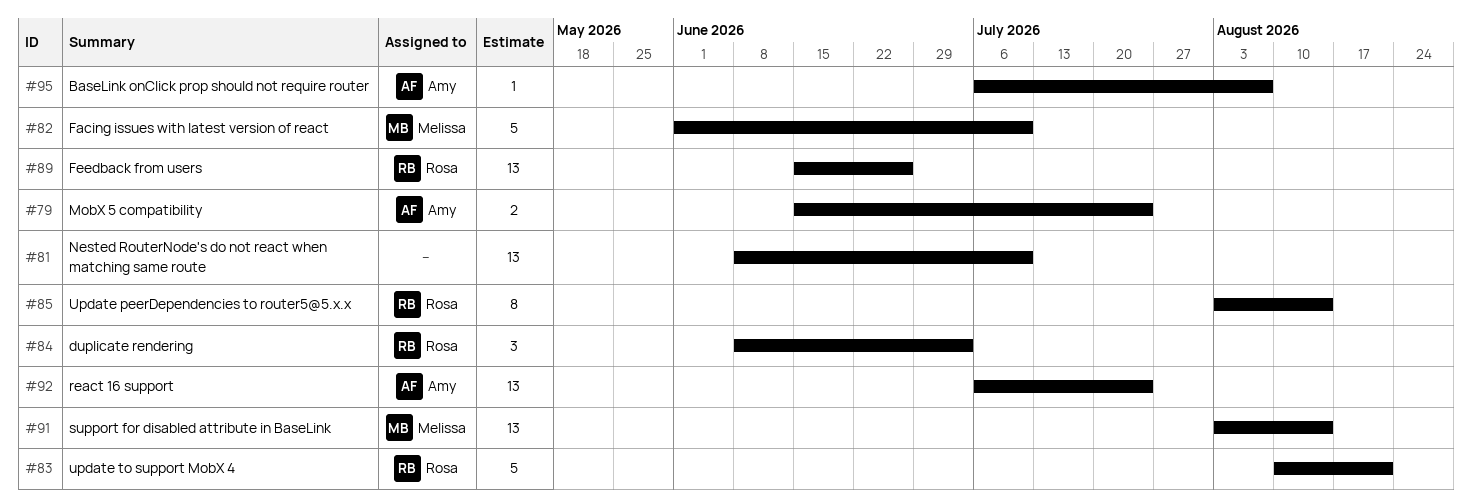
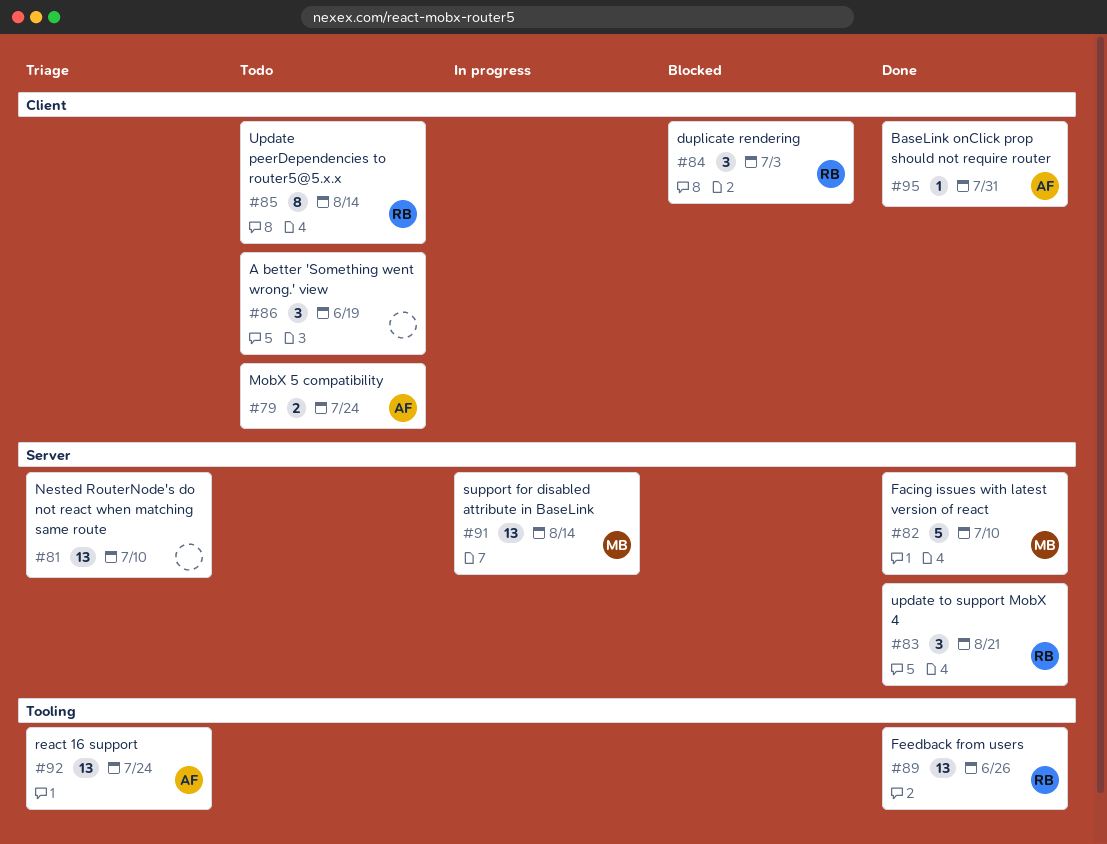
#83, estimate: 5 -> 3
#86: none -> present
#95, due: Aug 7 -> Jul 31

